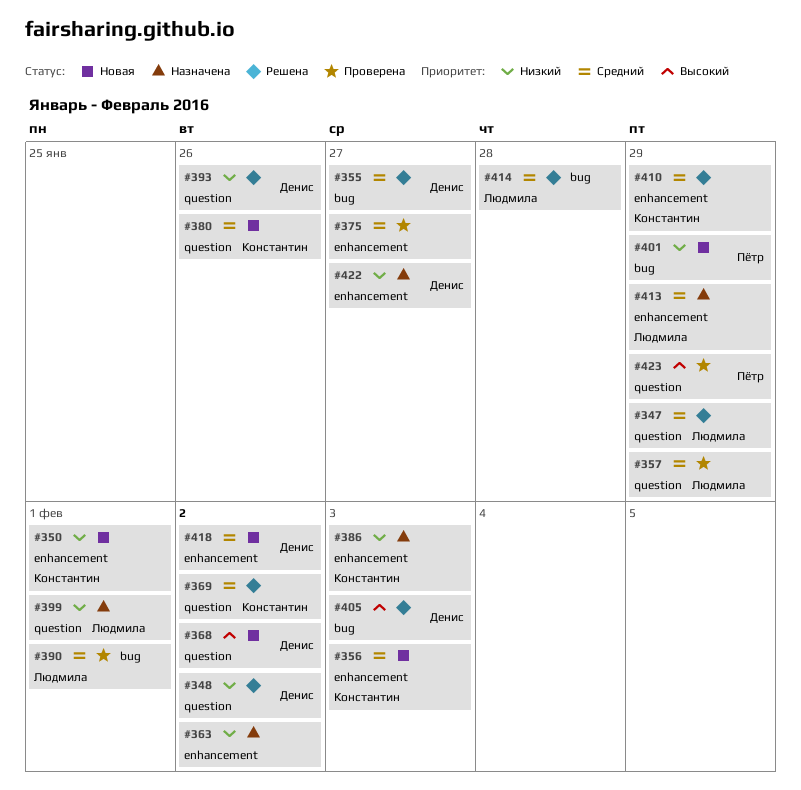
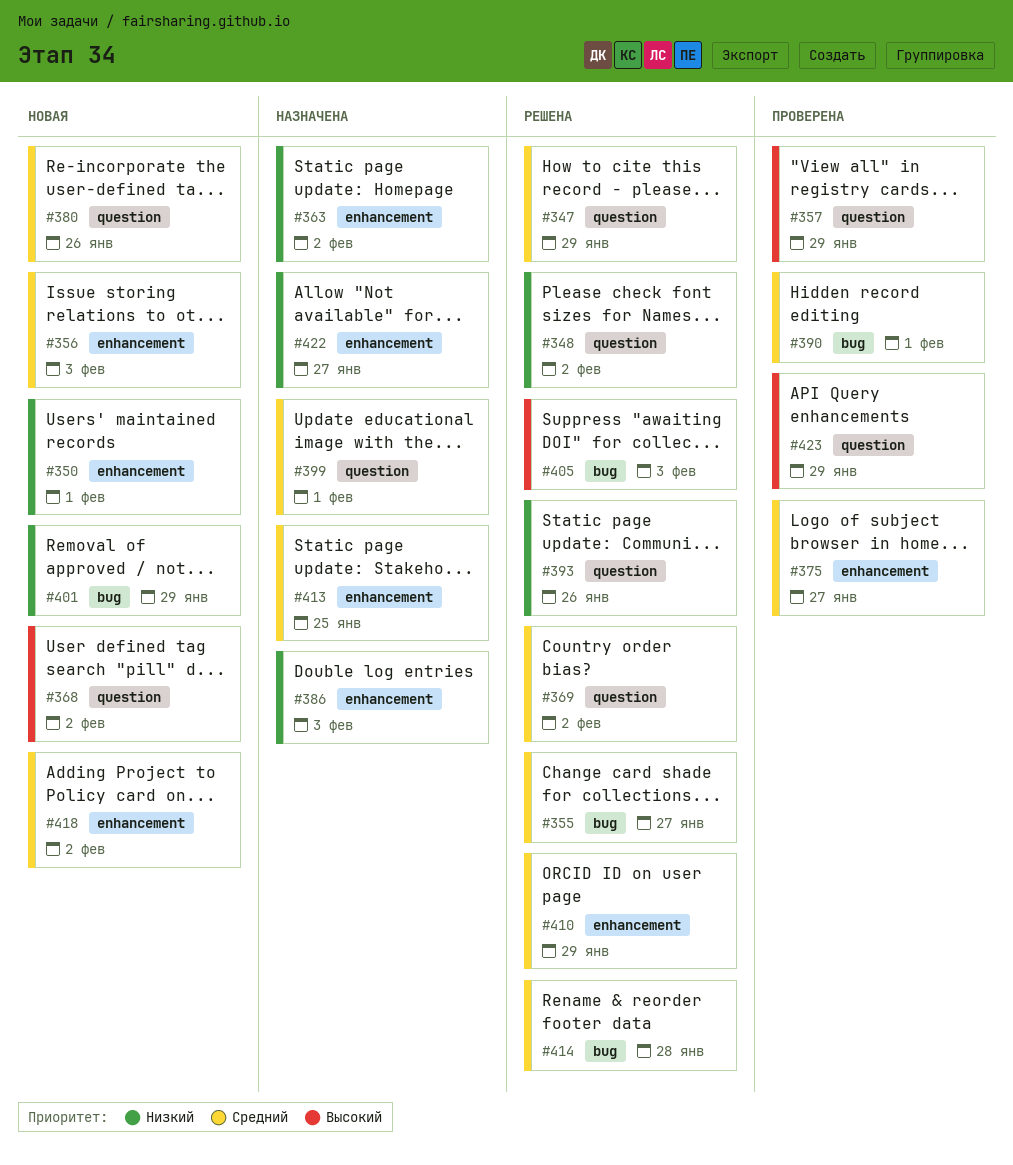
#357, priority: Средний -> Высокий
#399, priority: Низкий -> Средний
#413, due: Jan 29 -> Jan 25

